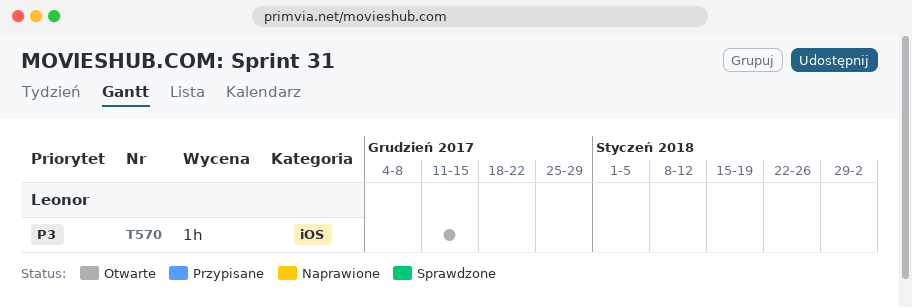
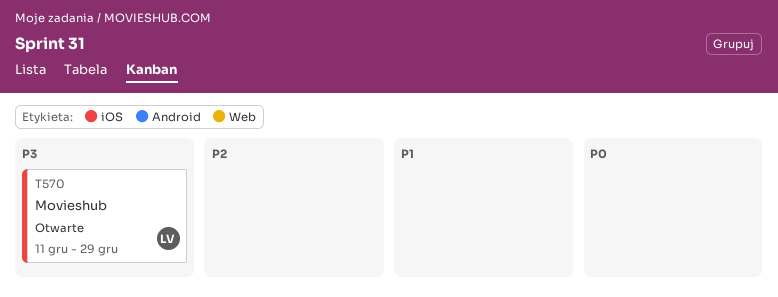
T570, due: Dec 15 -> Dec 29

